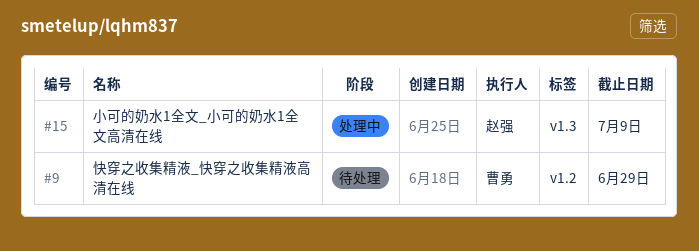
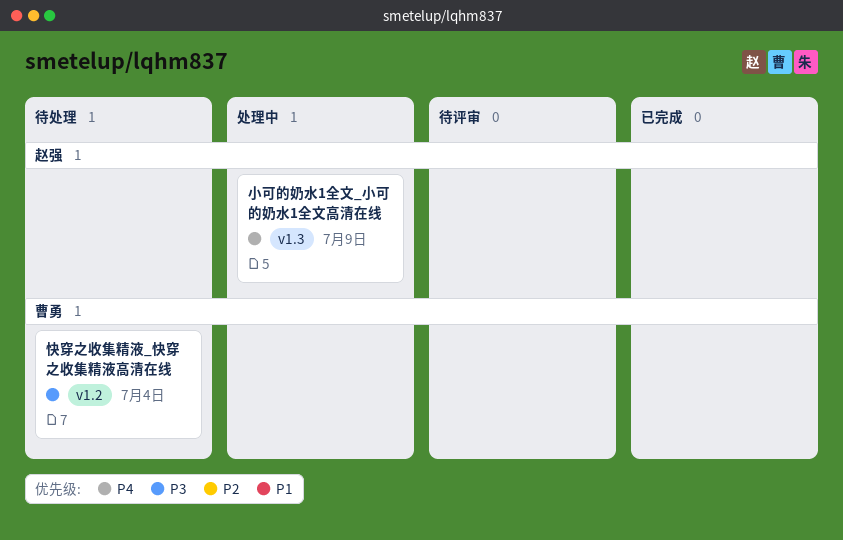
快穿之收集精液_快穿之收集精液高清在线, due: Jun 29 -> Jul 4

